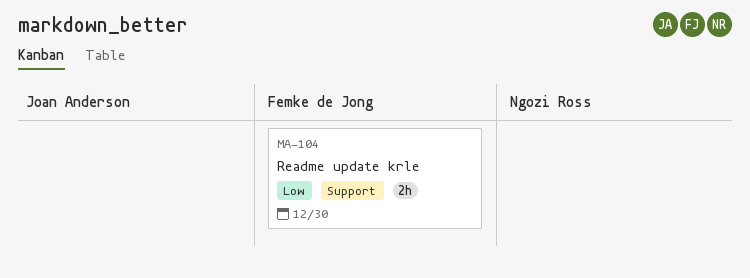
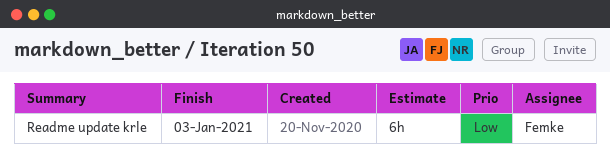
Readme update krle, estimate: 2h -> 6h
Readme update krle, due: Dec 30 -> Jan 3

